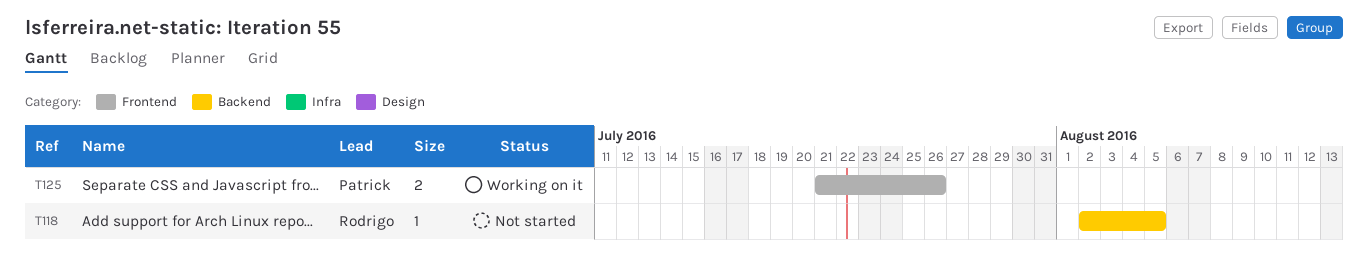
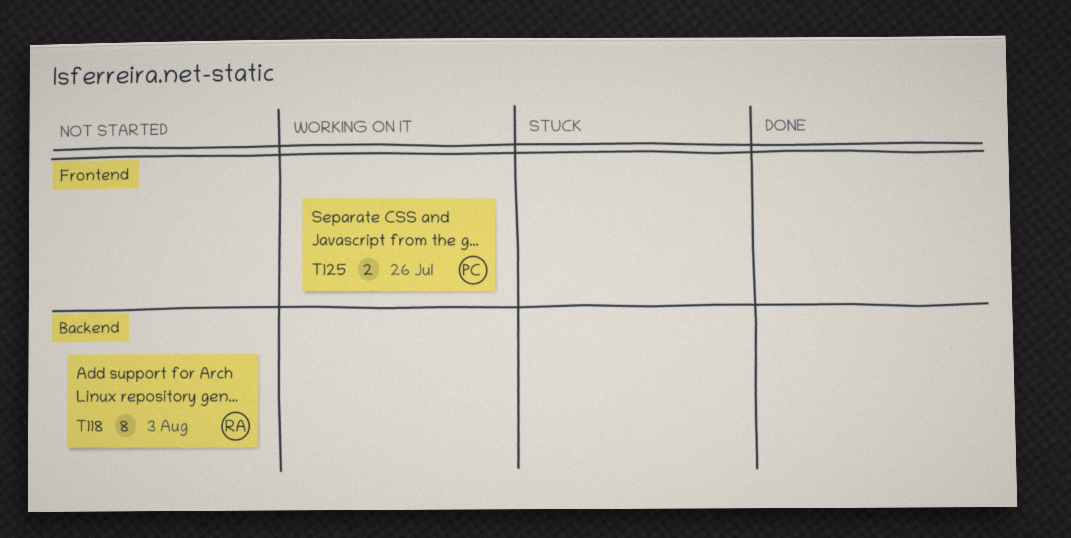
T118, estimate: 1 -> 8
T118, due: Aug 5 -> Aug 3

